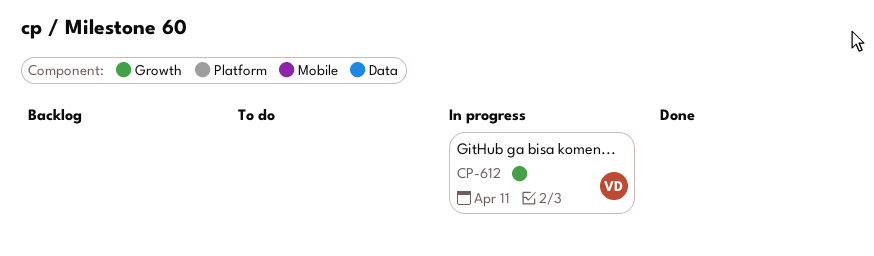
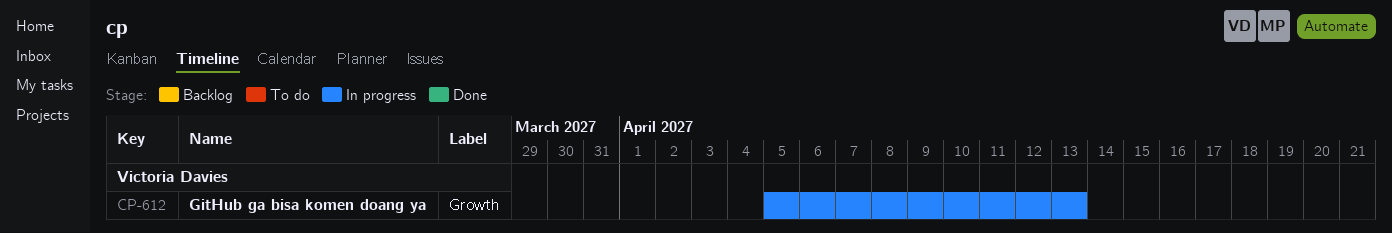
CP-612, due: Apr 11 -> Apr 13

